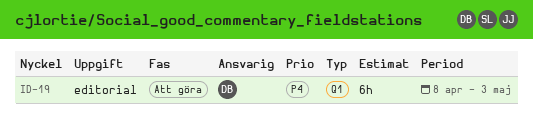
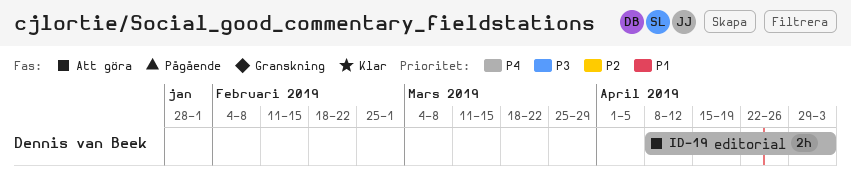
ID-19, estimate: 6h -> 2h

